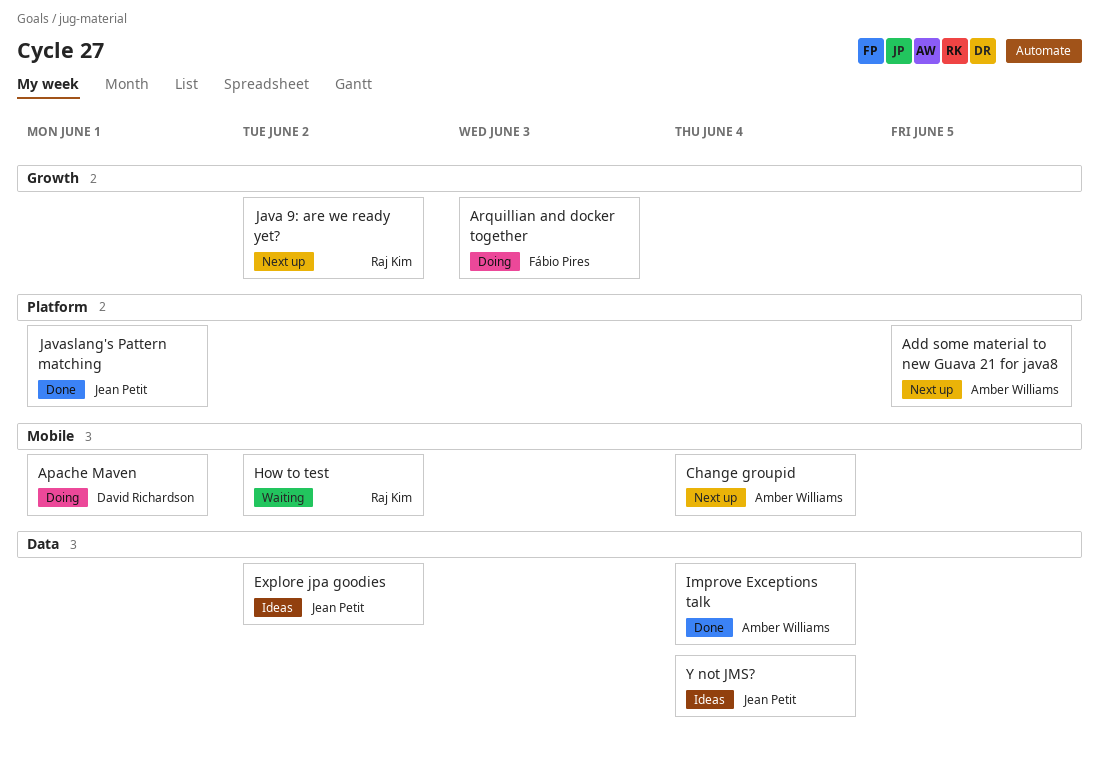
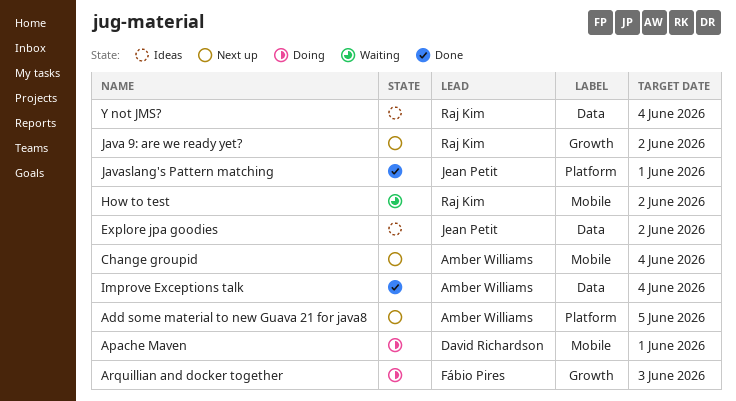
Y not JMS?, owner: Jean Petit -> Raj Kim

